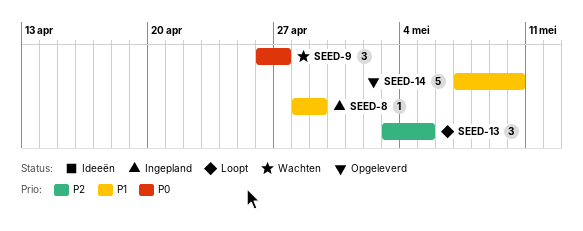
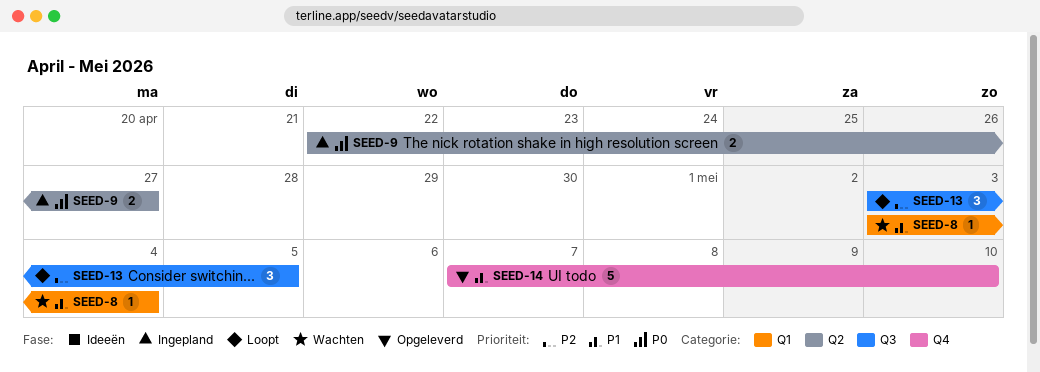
SEED-8, status: Ingepland -> Wachten
SEED-8, start: Apr 28 -> May 3
SEED-8, due: Apr 29 -> May 4
SEED-9, status: Wachten -> Ingepland
SEED-9, estimate: 3 -> 2
SEED-9, start: Apr 26 -> Apr 22

